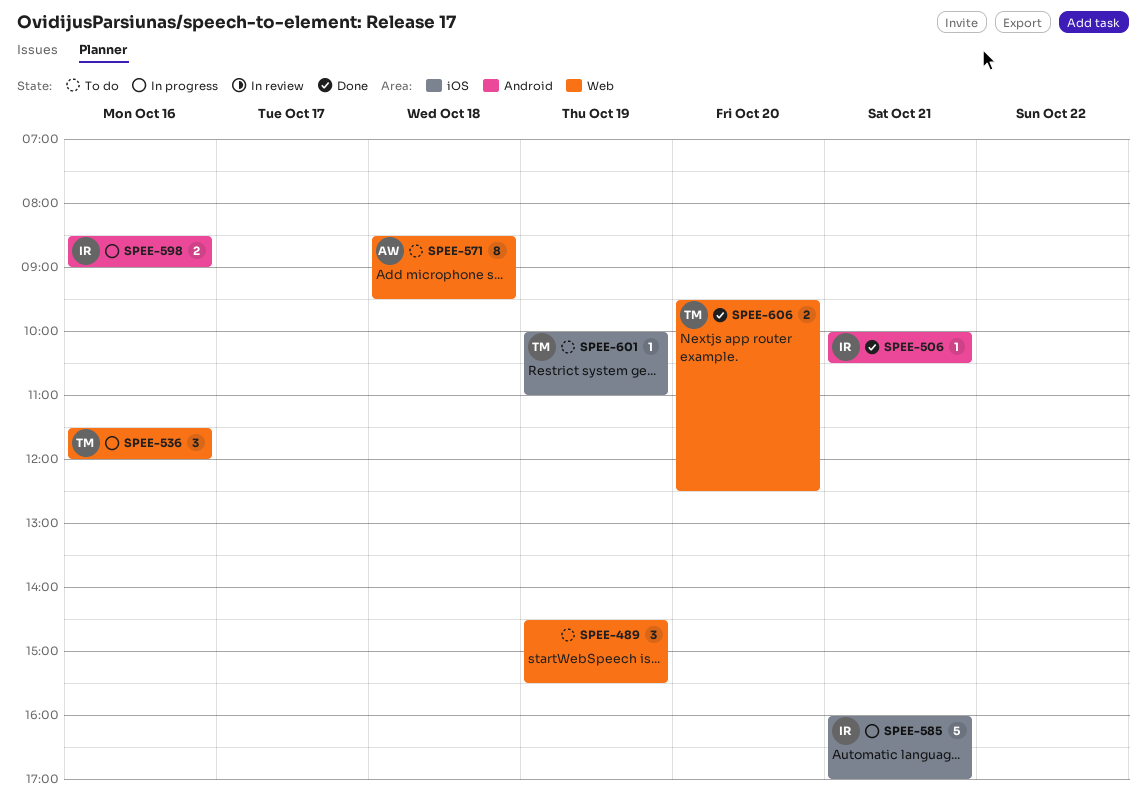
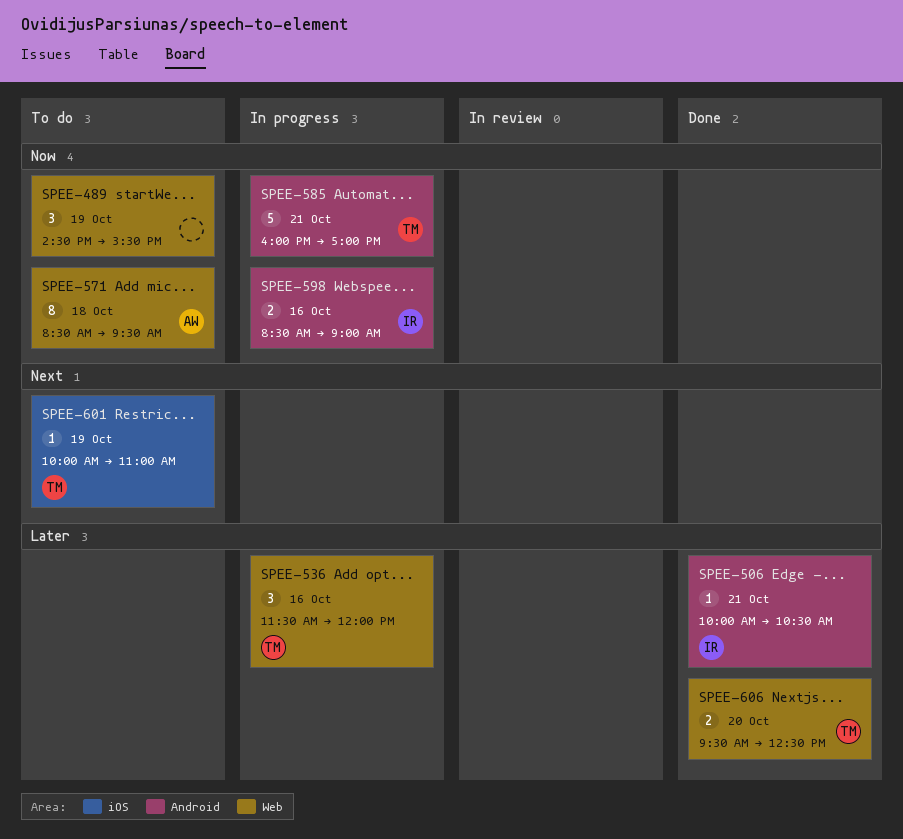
SPEE-585, owner: IR -> TM
SPEE-585, label: iOS -> Android

